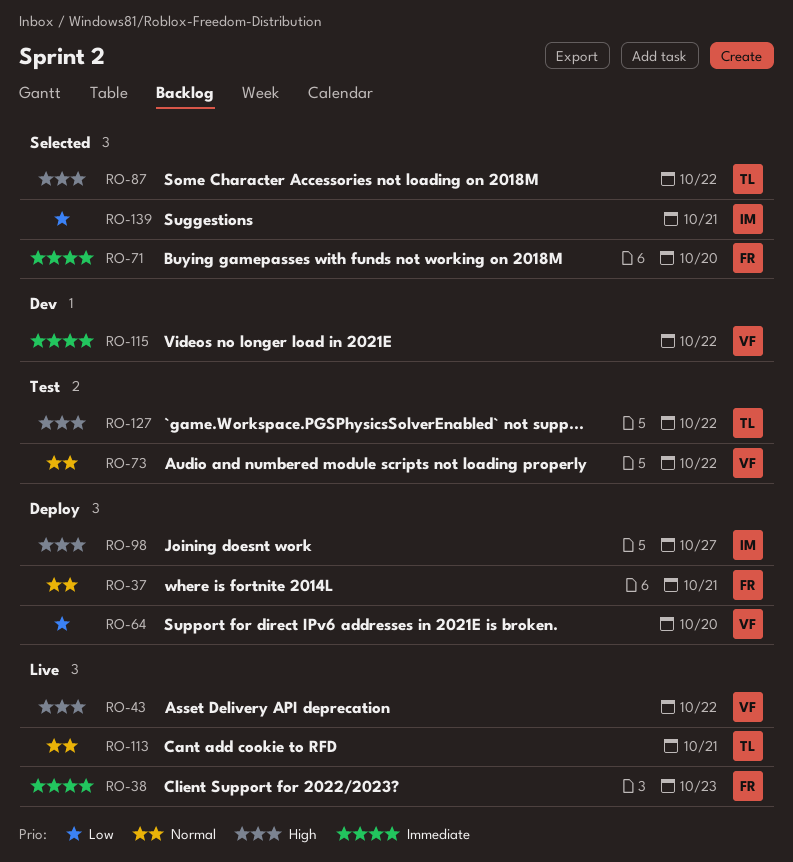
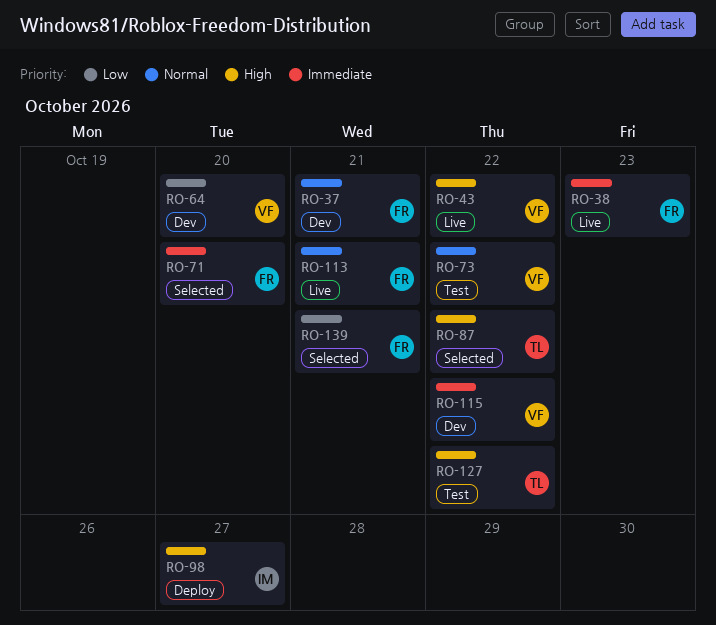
RO-37, status: Deploy -> Dev
RO-64, status: Deploy -> Dev
RO-113, owner: TL -> FR
RO-139, owner: IM -> FR

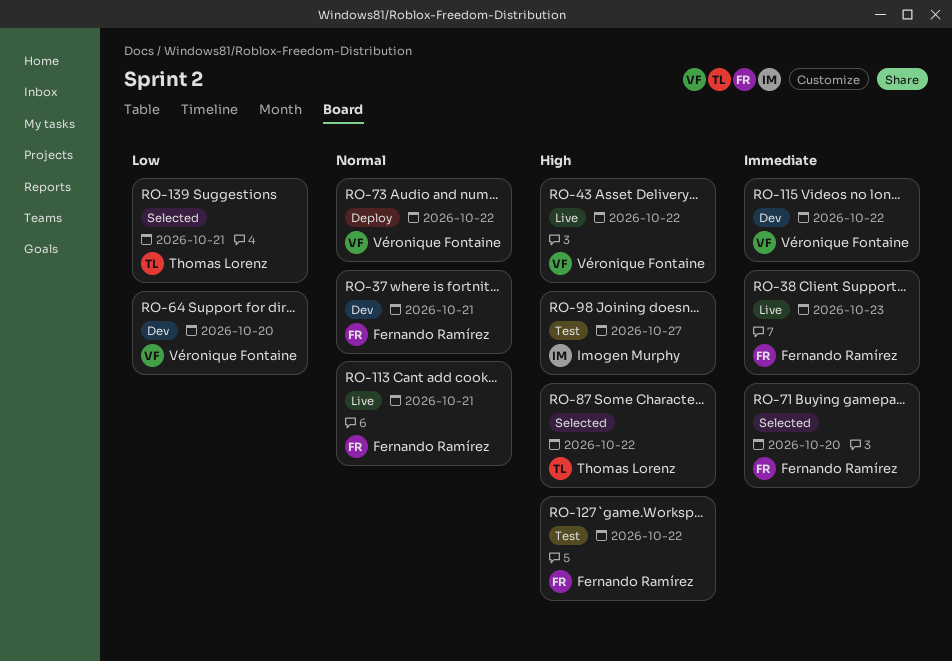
RO-73, status: Test -> Deploy
RO-98, status: Deploy -> Test
RO-127, owner: Thomas Lorenz -> Fernando Ramírez
RO-139, owner: Fernando Ramírez -> Thomas Lorenz

